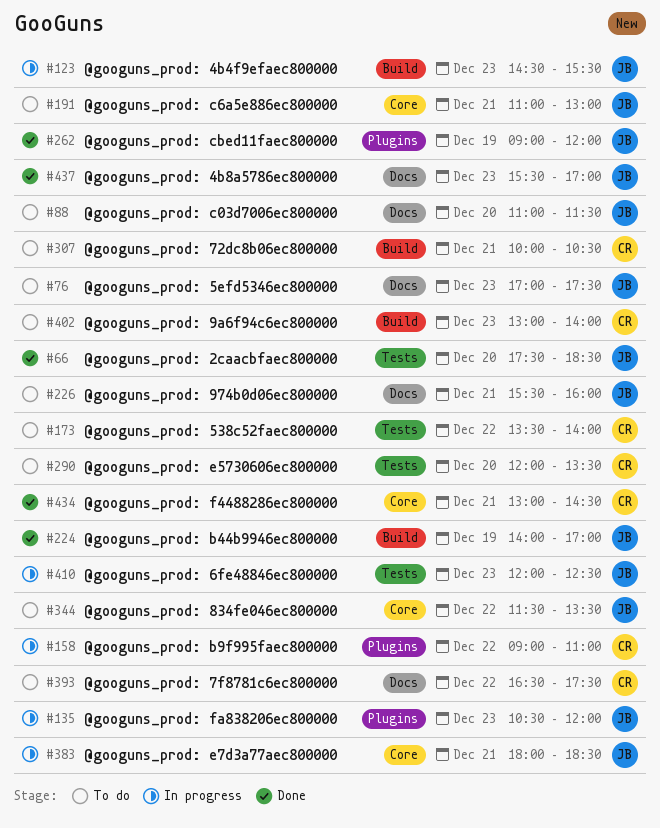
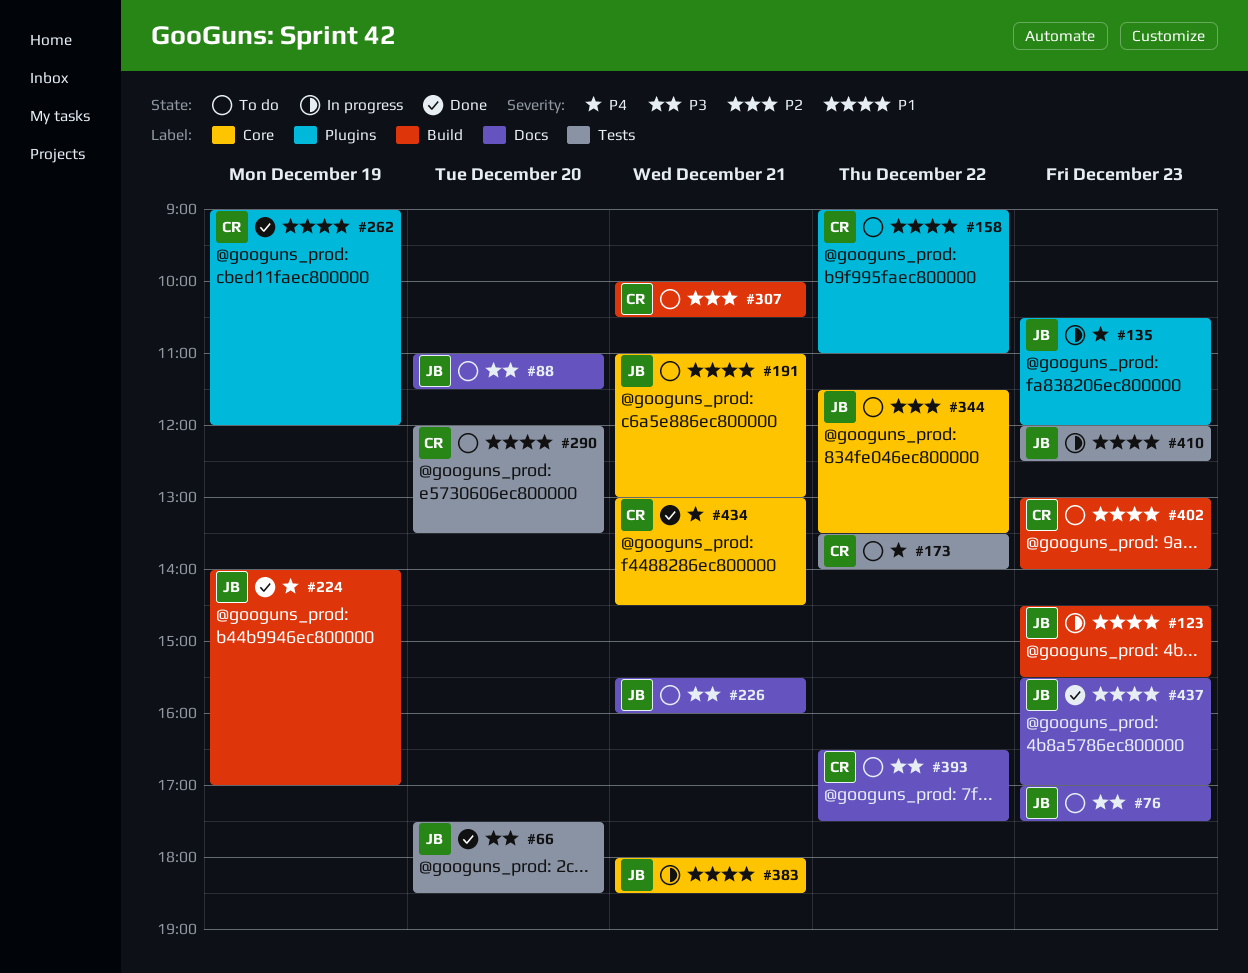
#158, status: In progress -> To do
#262, owner: JB -> CR

